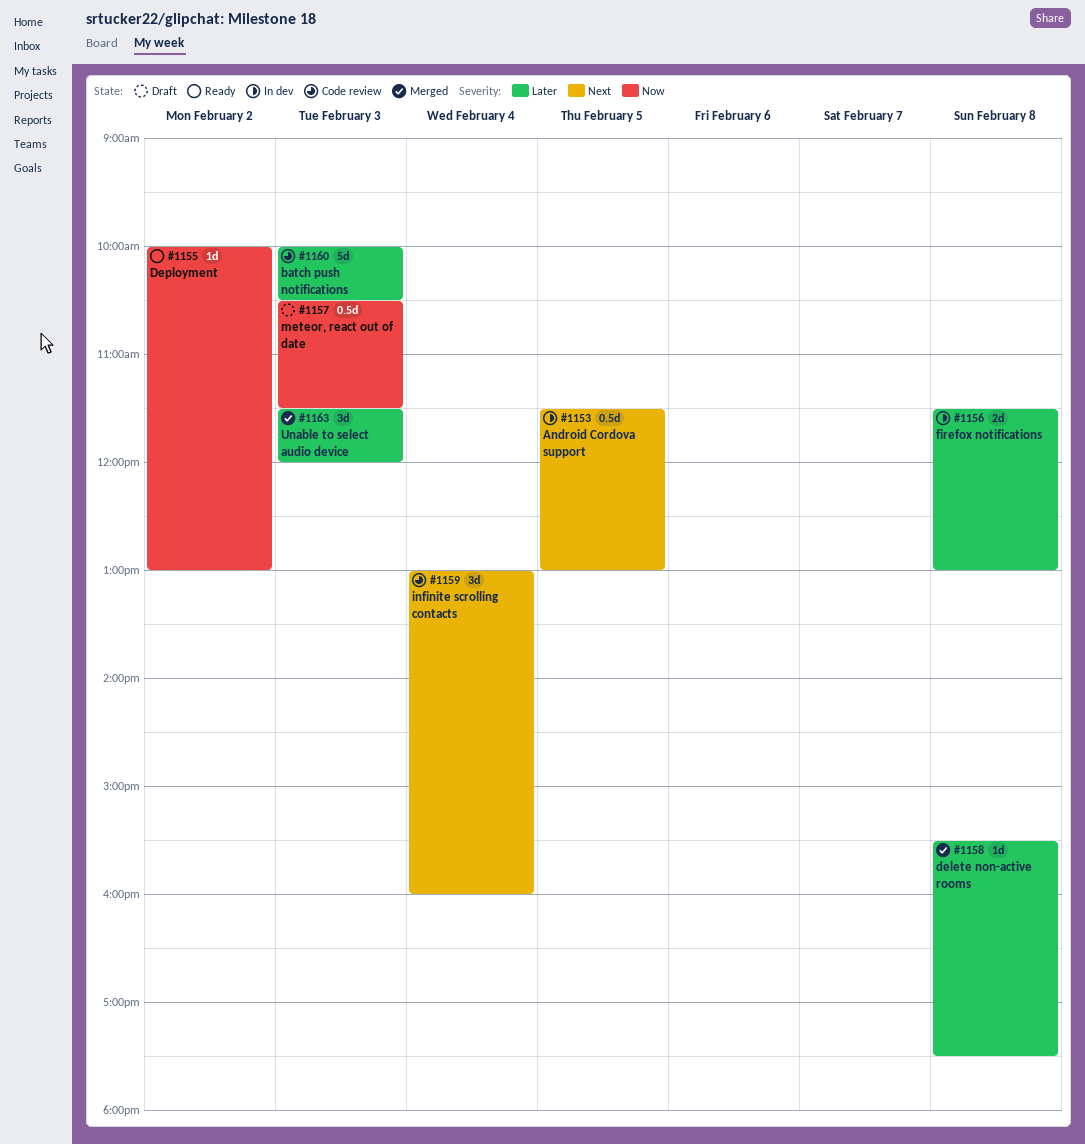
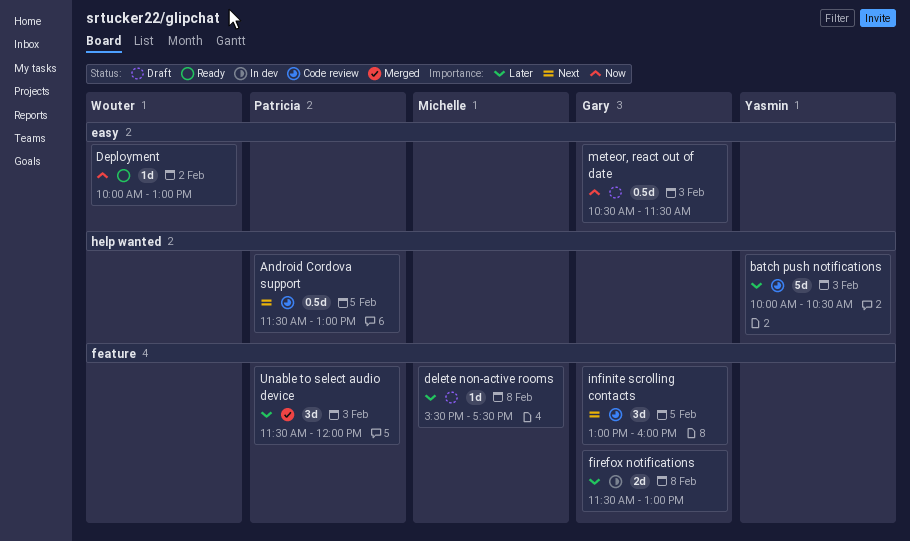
Android Cordova support, status: In dev -> Code review
delete non-active rooms, status: Merged -> Draft
infinite scrolling contacts, day: Feb 4 -> Feb 5

